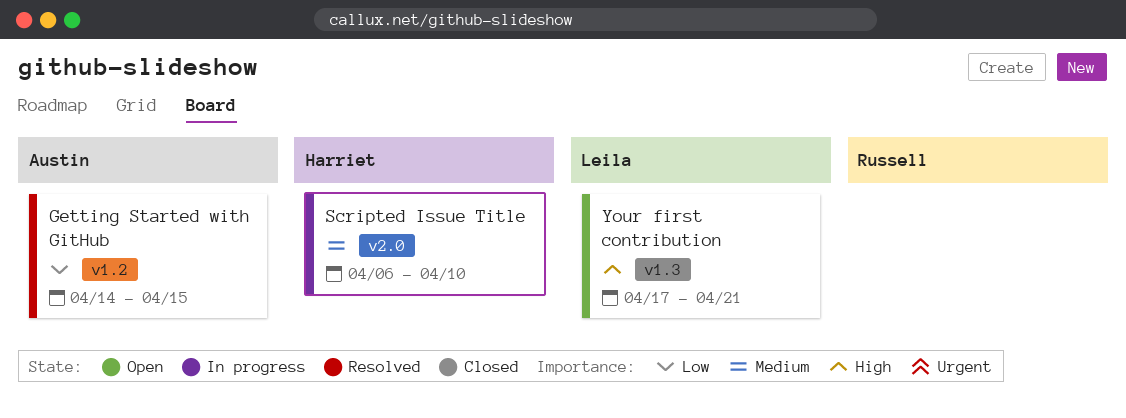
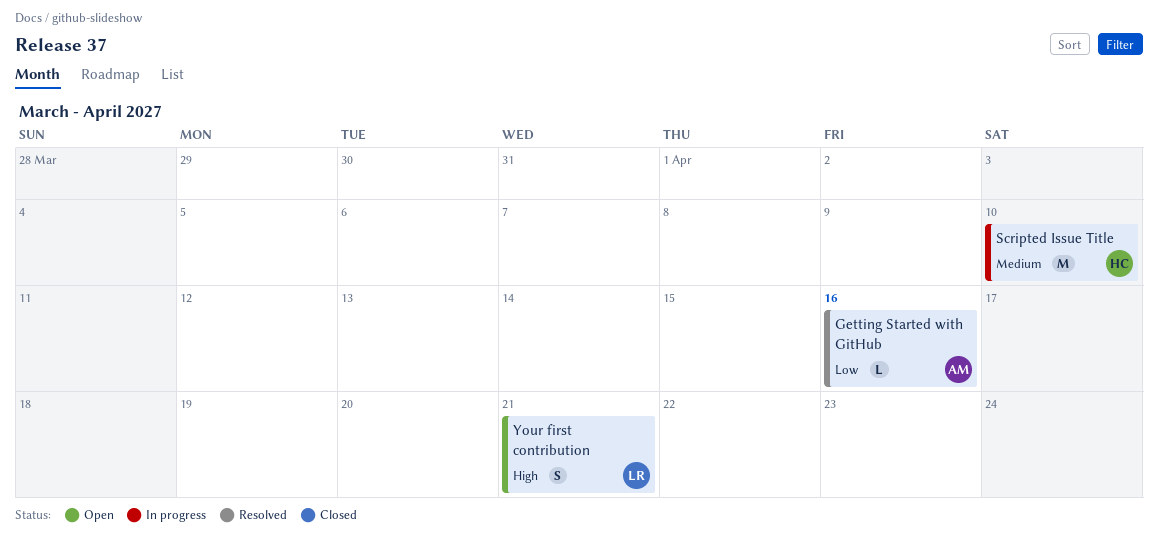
Getting Started with GitHub, due: Apr 15 -> Apr 16

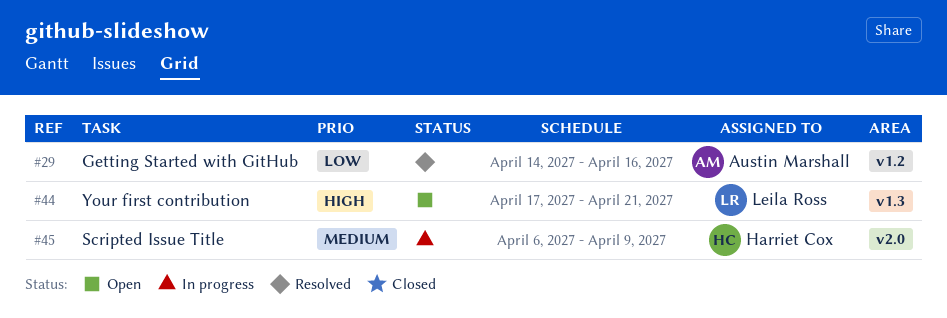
Scripted Issue Title, due: Apr 10 -> Apr 9

